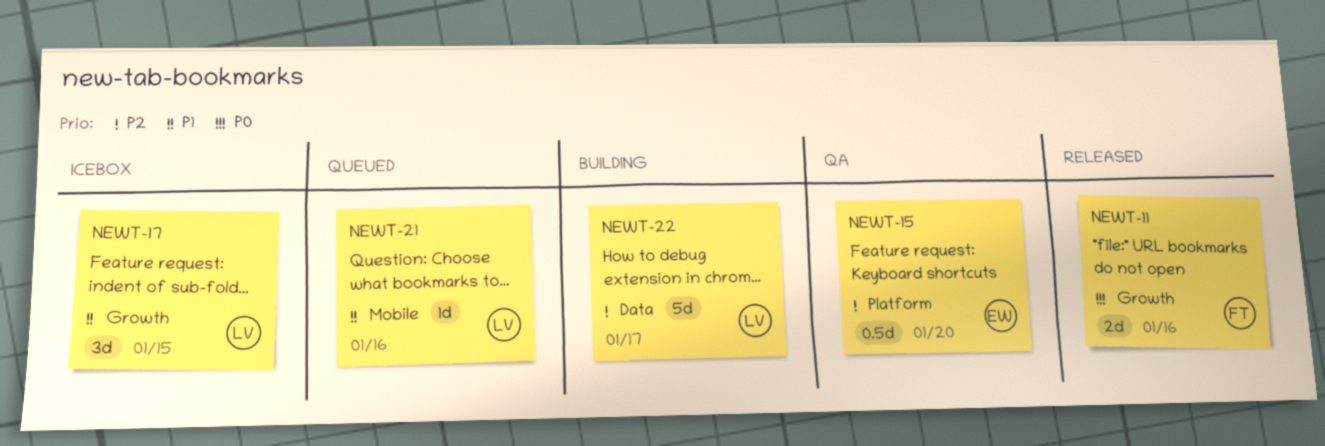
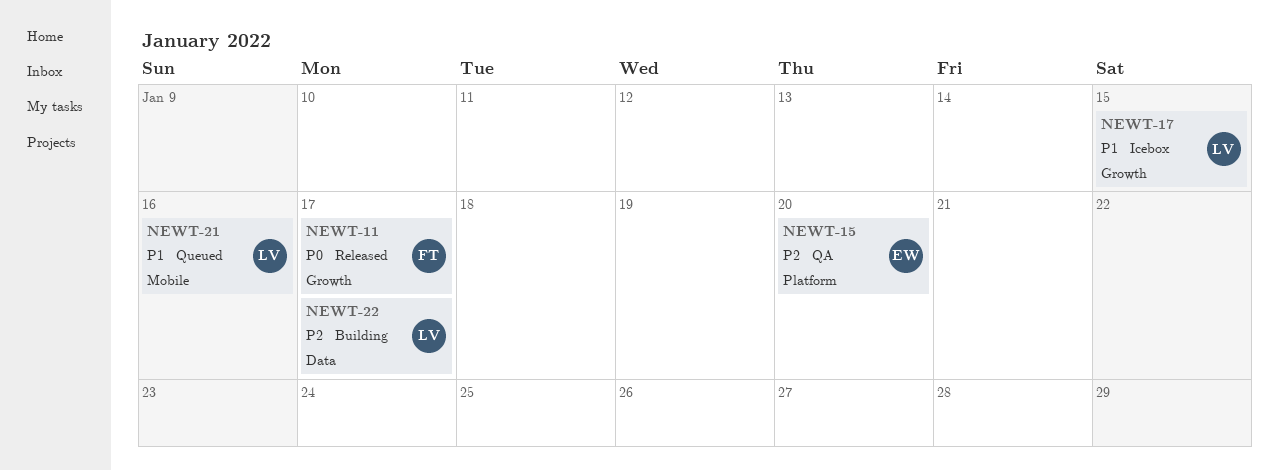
NEWT-11, due: Jan 16 -> Jan 17

